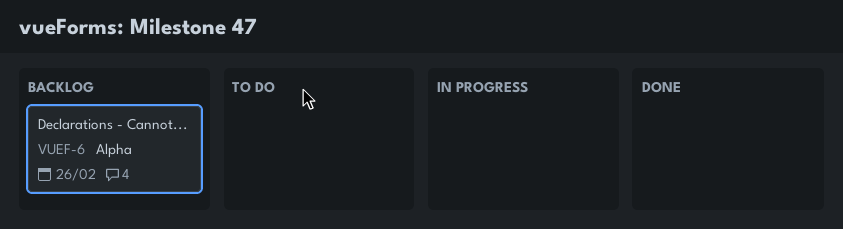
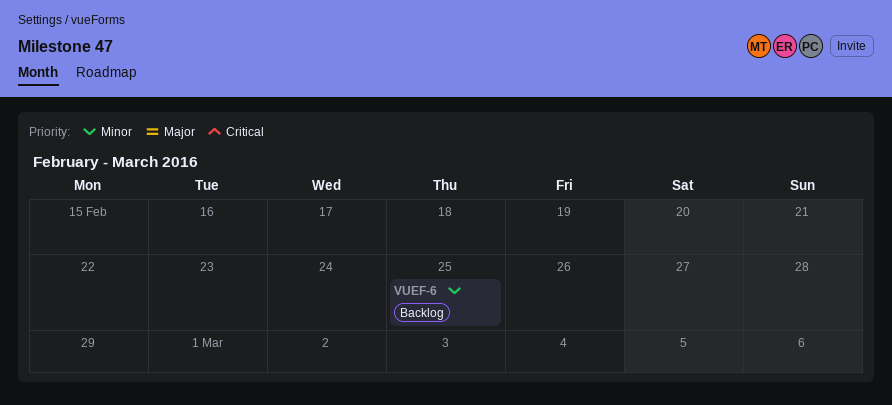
VUEF-6, due: Feb 26 -> Feb 25

